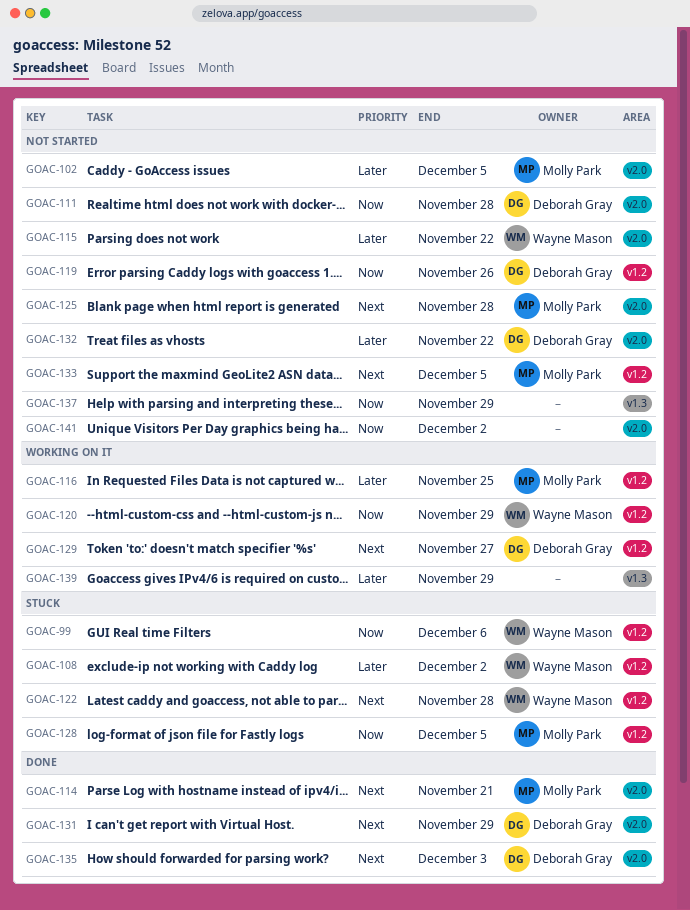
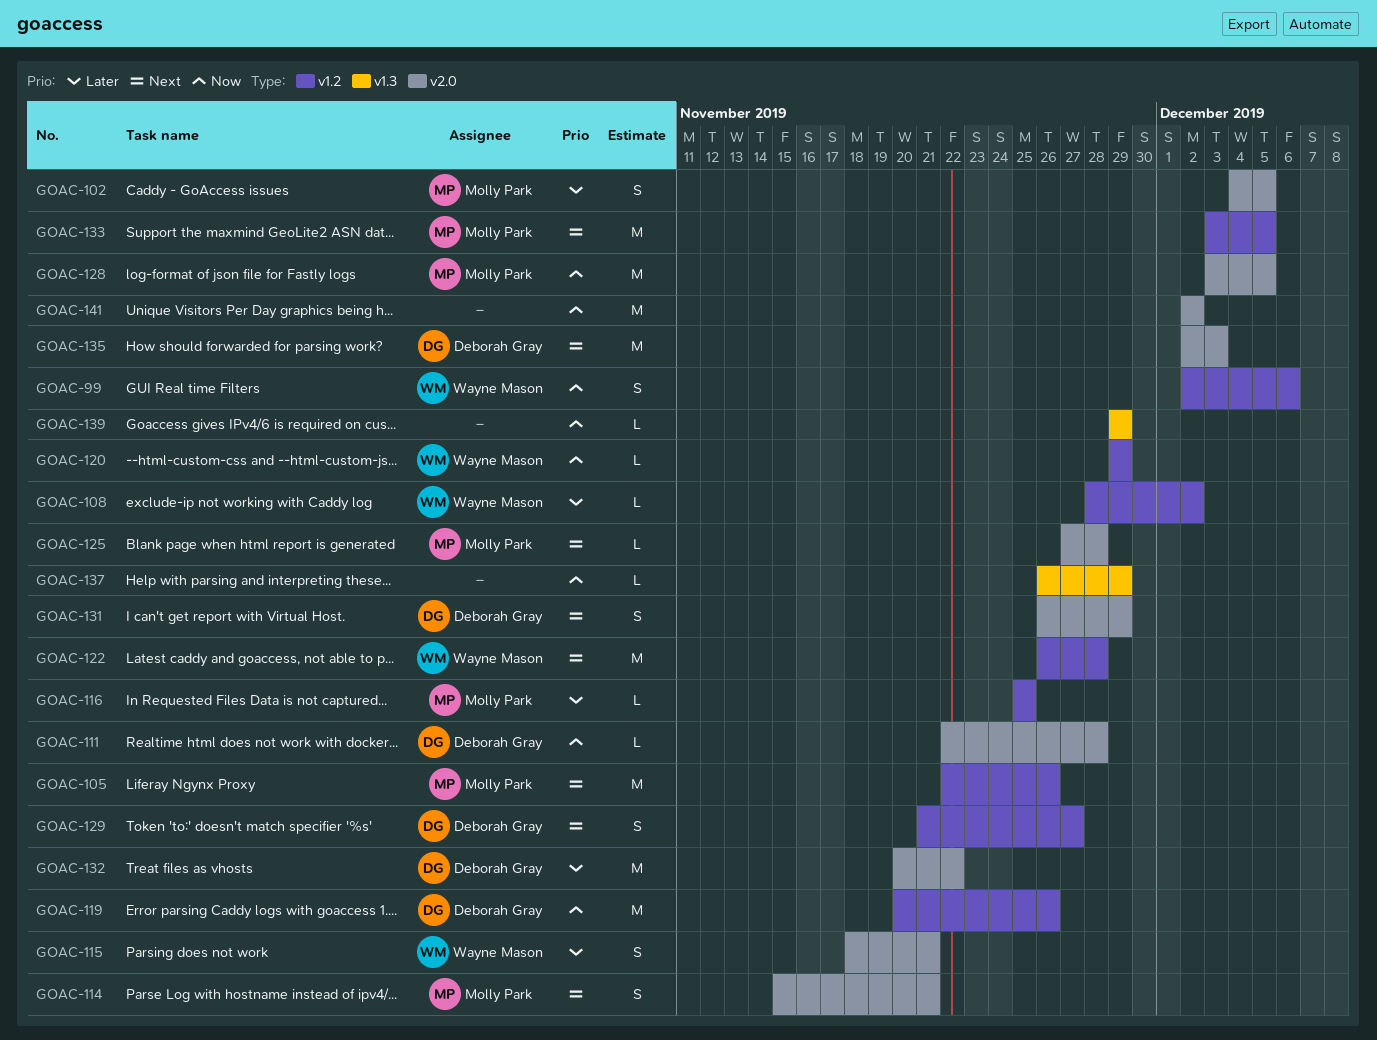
GOAC-105: none -> present
GOAC-115, due: Nov 22 -> Nov 21
GOAC-128, label: v1.2 -> v2.0
GOAC-139, priority: Later -> Now

